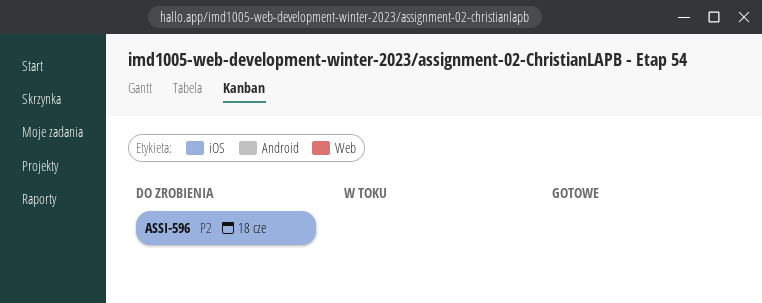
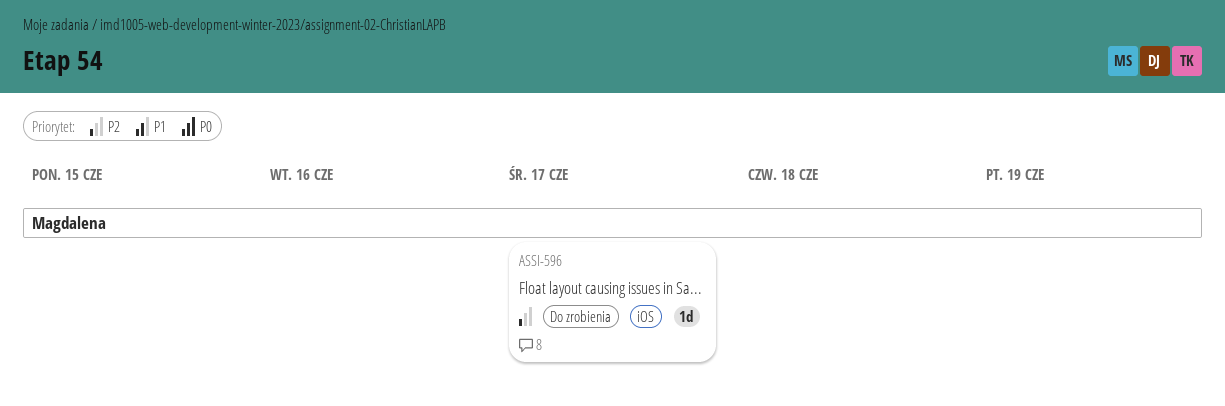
ASSI-596, due: Jun 18 -> Jun 17

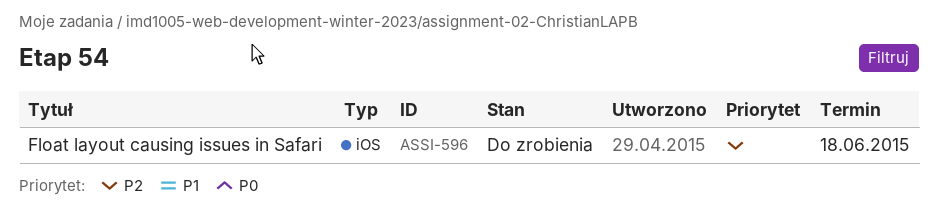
ASSI-596, due: Jun 17 -> Jun 18

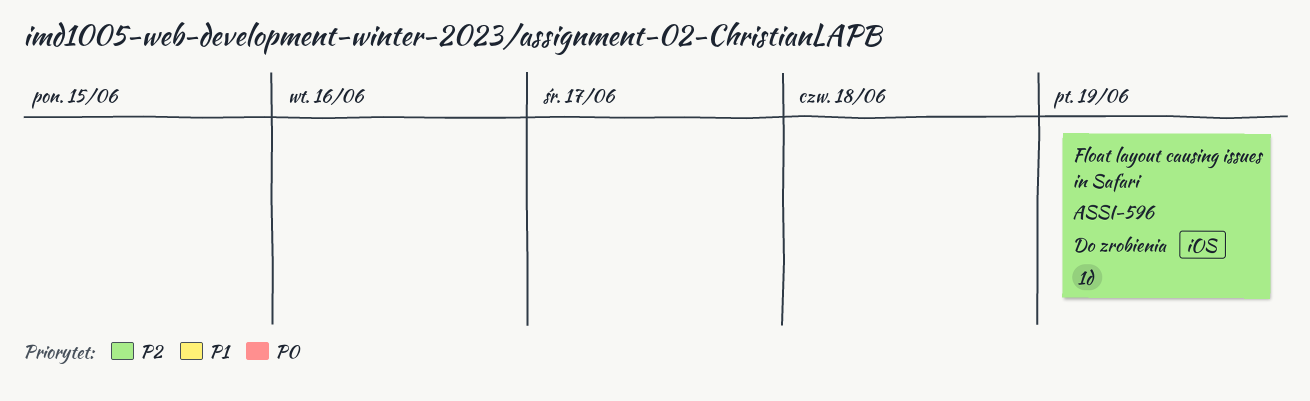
ASSI-596, due: Jun 18 -> Jun 19

